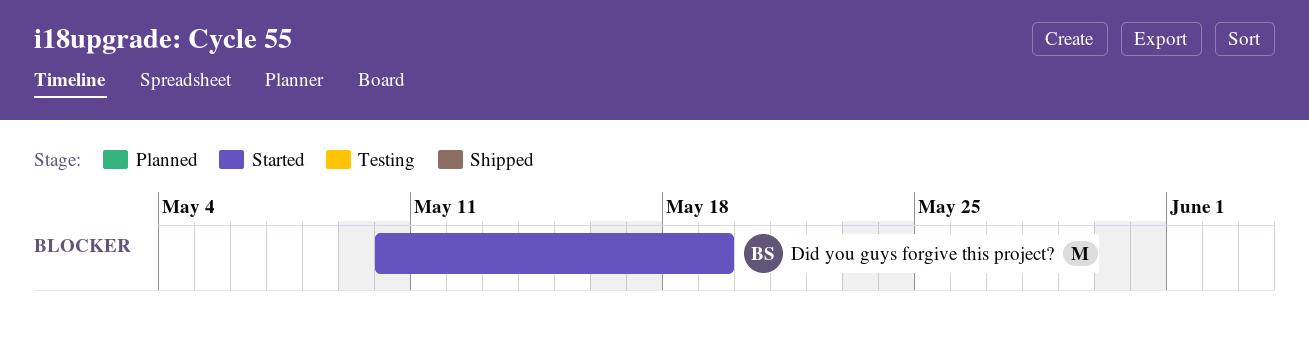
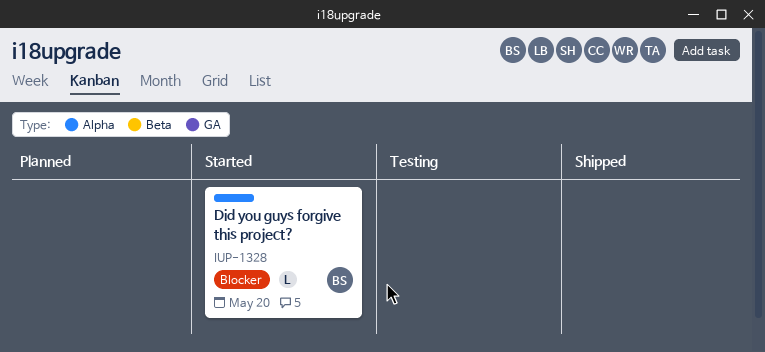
Did you guys forgive this project?, estimate: M -> L
Did you guys forgive this project?, due: May 19 -> May 20

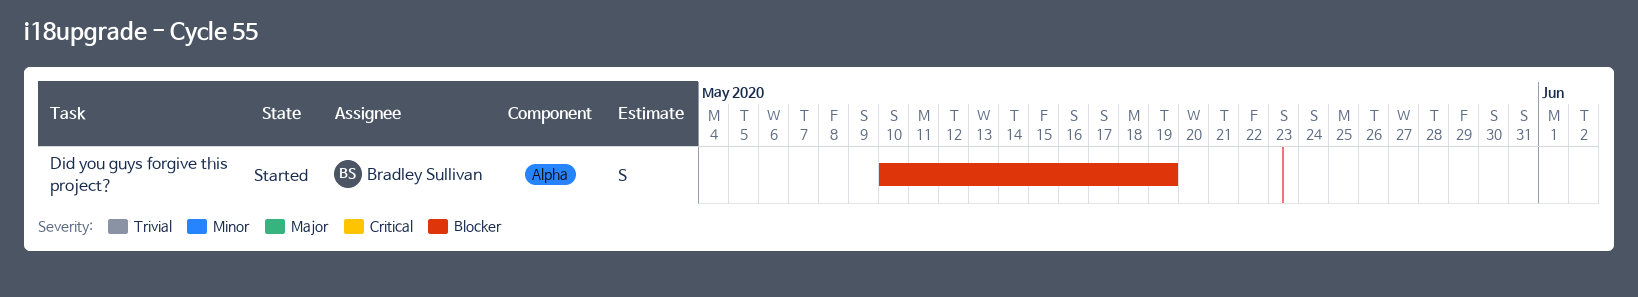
Did you guys forgive this project?, estimate: L -> S
Did you guys forgive this project?, due: May 20 -> May 19

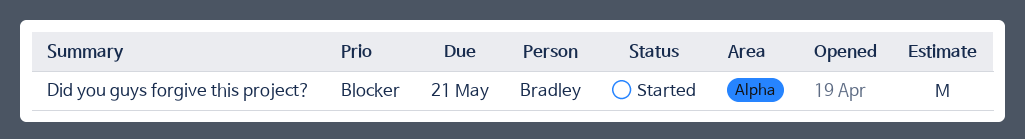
Did you guys forgive this project?, estimate: S -> M
Did you guys forgive this project?, due: May 19 -> May 21

